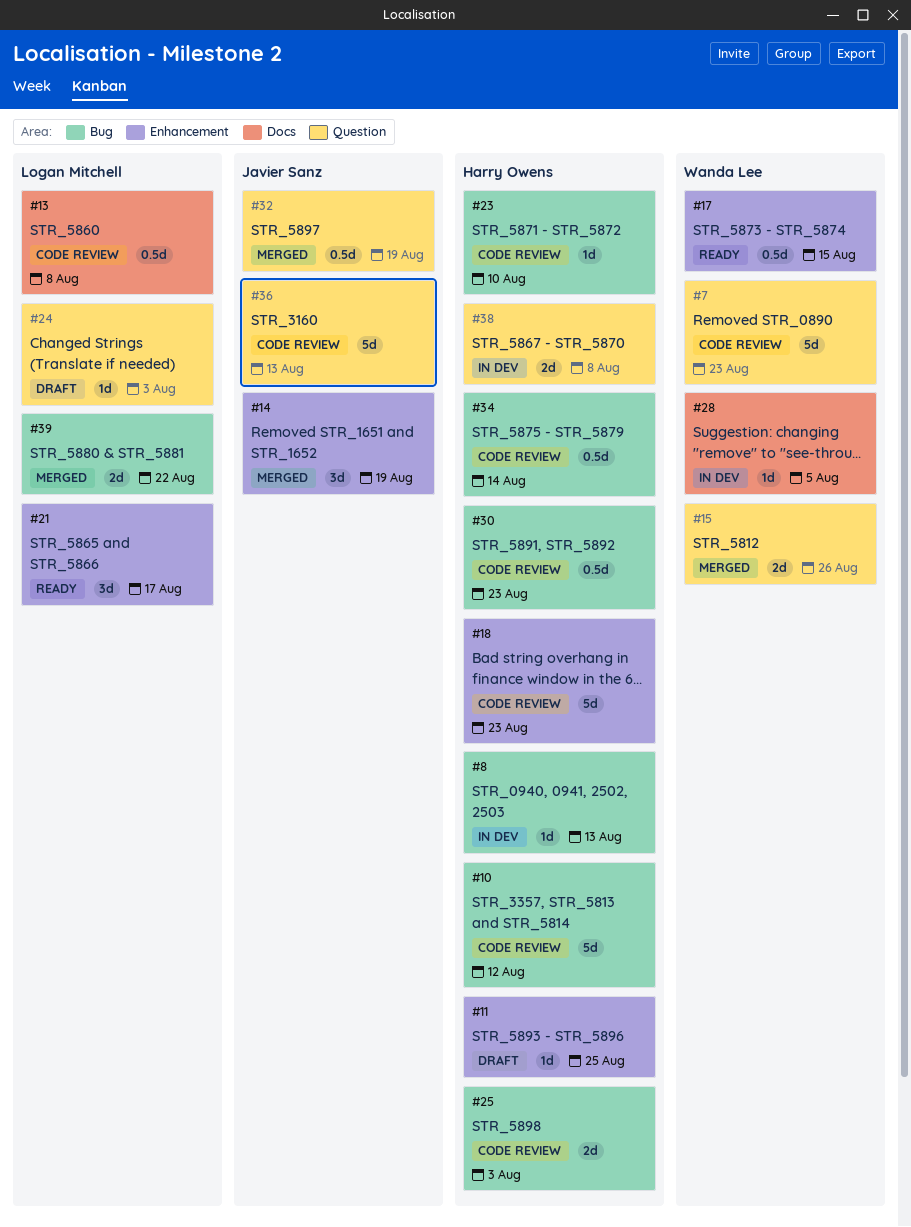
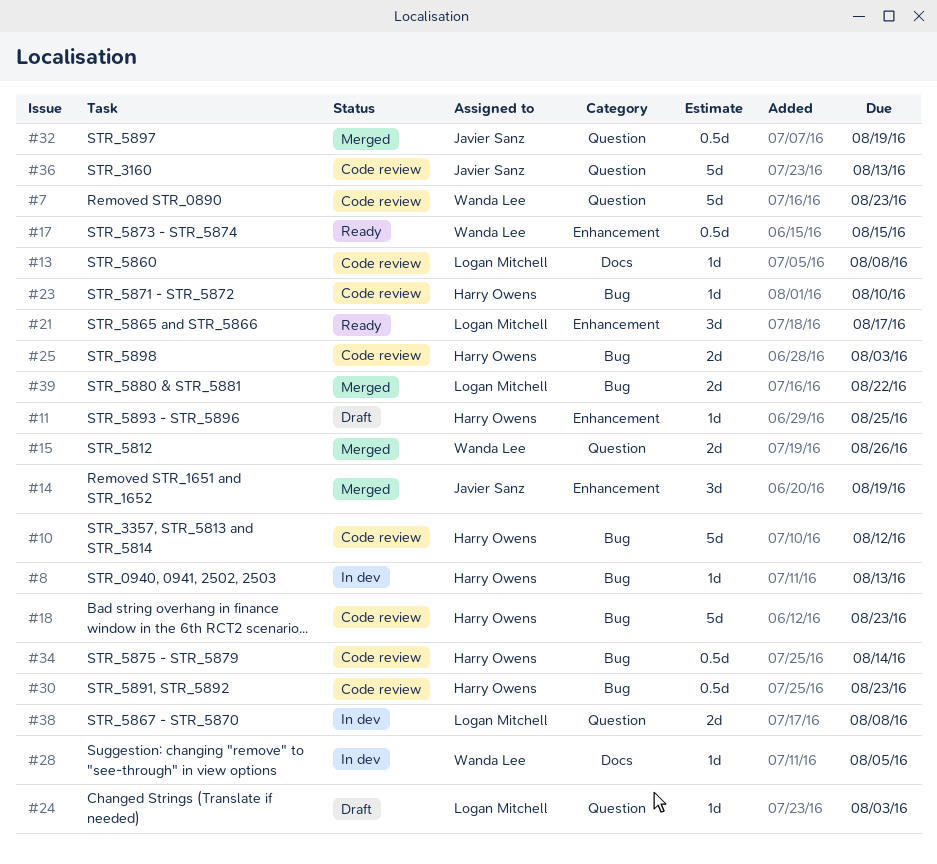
#13, estimate: 0.5d -> 1d
#18, label: Enhancement -> Bug
#38, owner: Harry Owens -> Logan Mitchell

